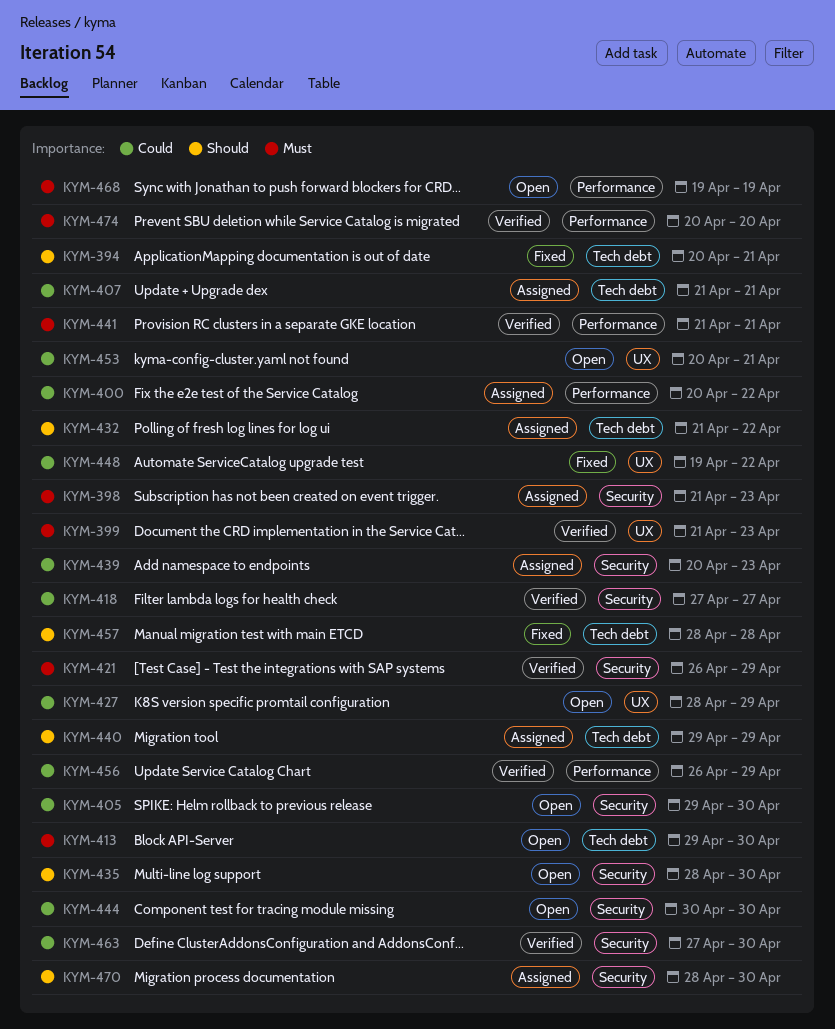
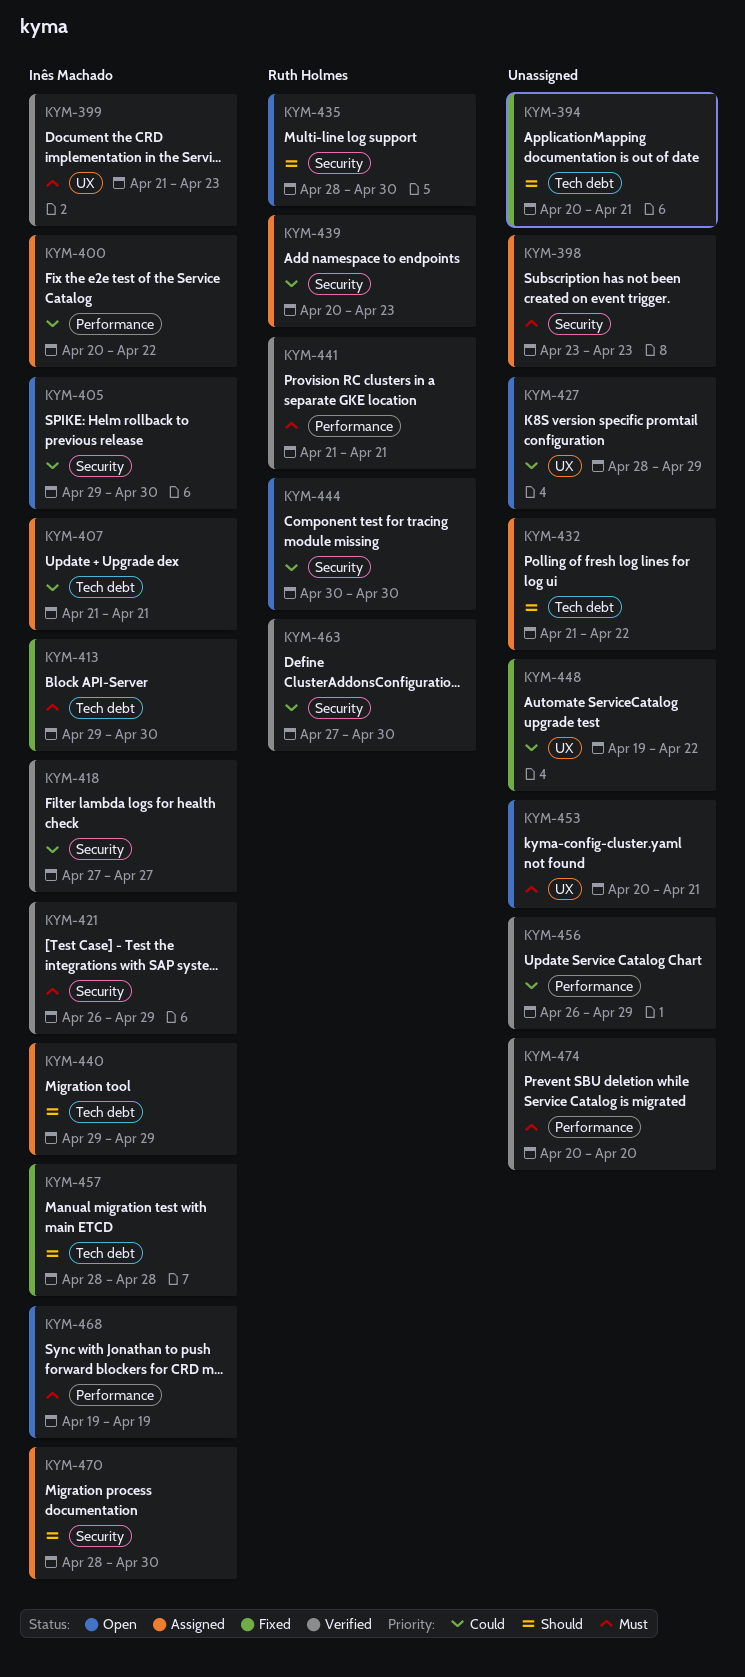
KYM-398, start: Apr 21 -> Apr 23
KYM-413, status: Open -> Fixed
KYM-453, priority: Could -> Must

